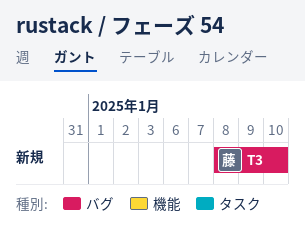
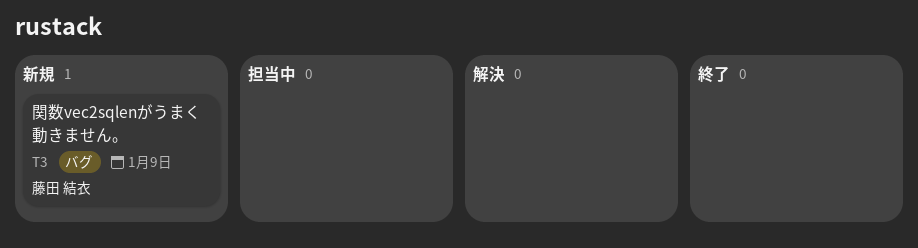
T3, due: Jan 10 -> Jan 9

